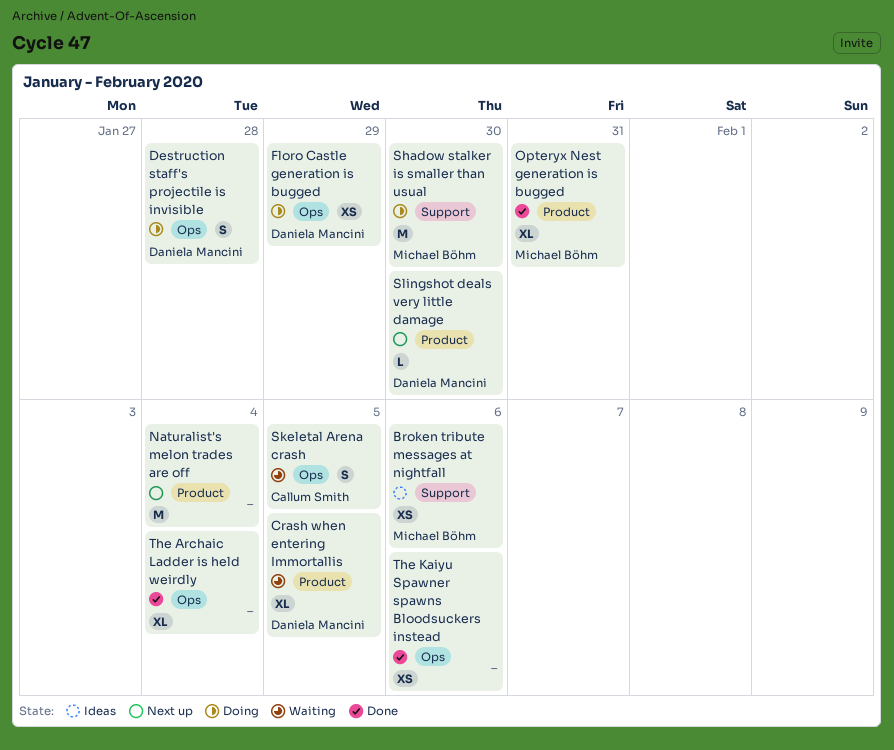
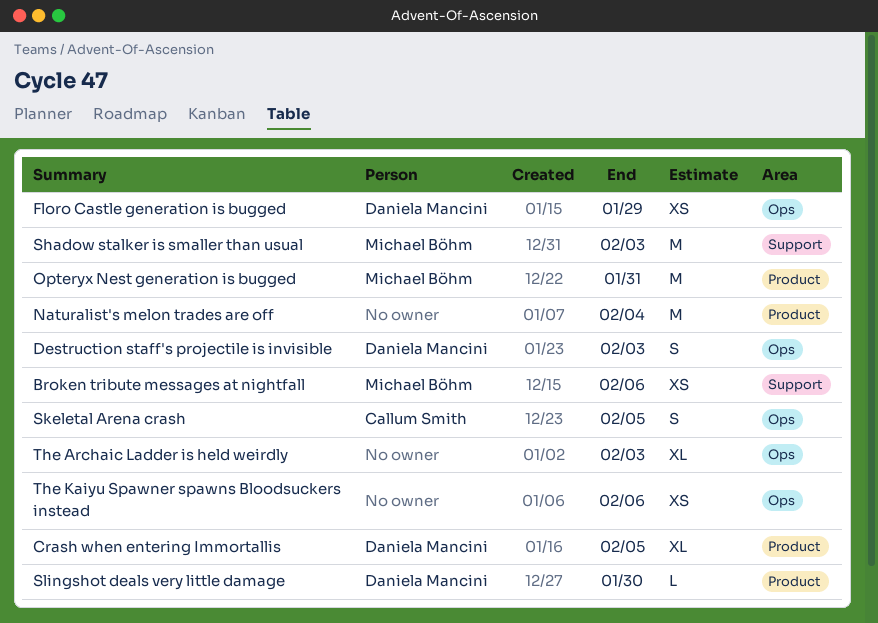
Destruction staff's projectile is invisible, due: Jan 28 -> Feb 3
Opteryx Nest generation is bugged, estimate: XL -> M
Shadow stalker is smaller than usual, due: Jan 30 -> Feb 3
The Archaic Ladder is held weirdly, due: Feb 4 -> Feb 3

